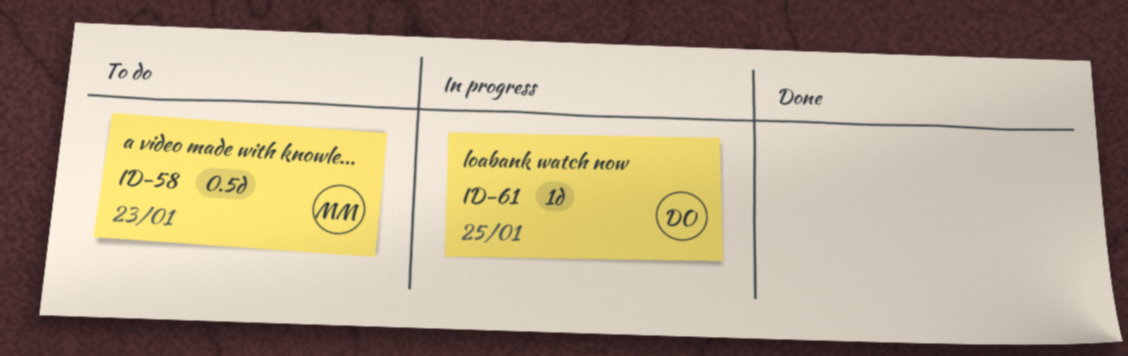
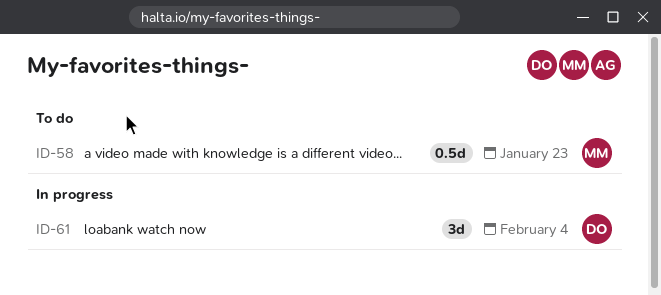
ID-61, estimate: 1d -> 3d
ID-61, due: Jan 25 -> Feb 4

